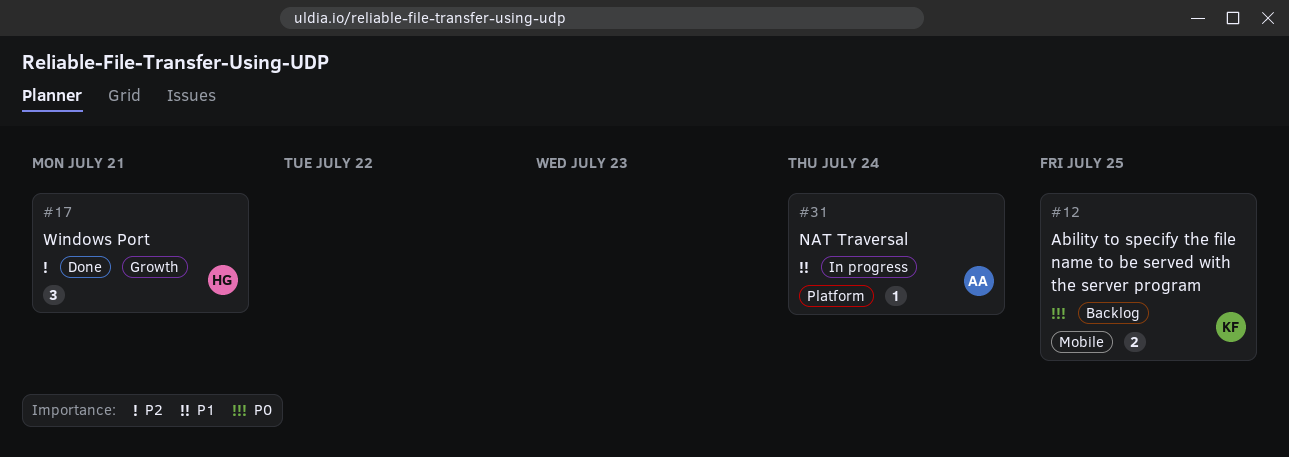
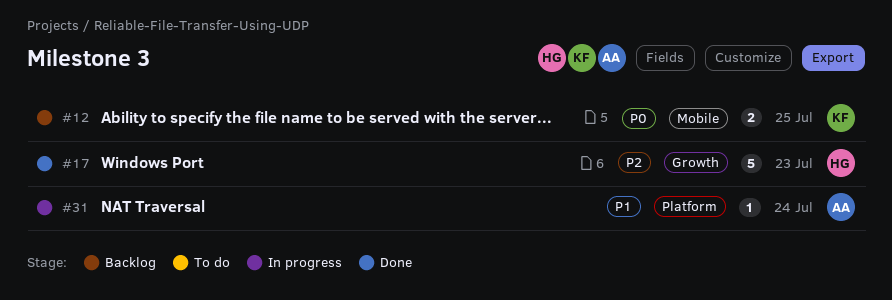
#17, estimate: 3 -> 5
#17, due: Jul 21 -> Jul 23

